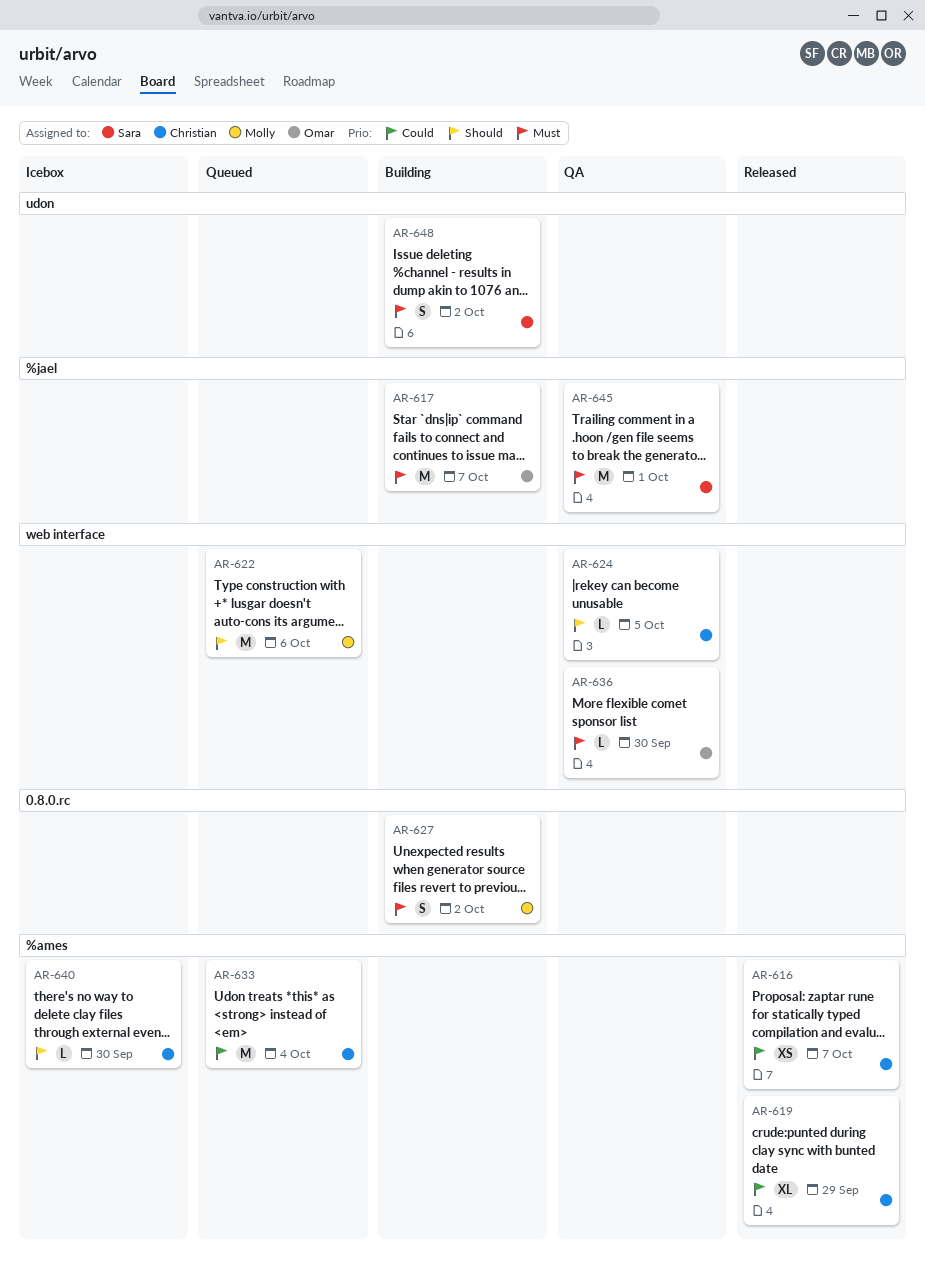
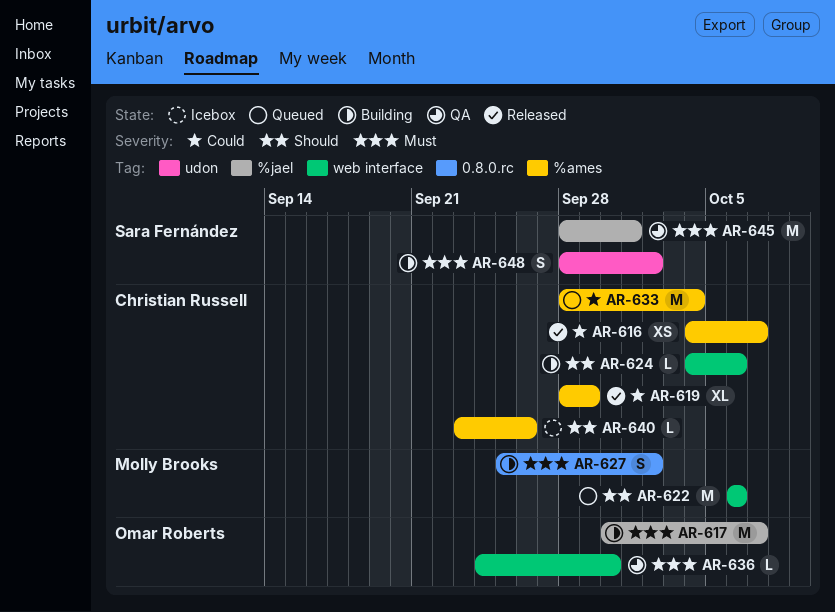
AR-624, status: QA -> Building
AR-624, due: Oct 5 -> Oct 6
AR-640, due: Sep 30 -> Sep 26

